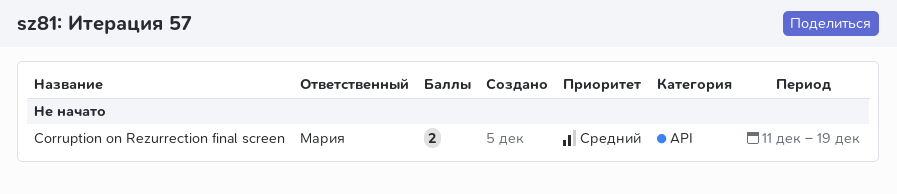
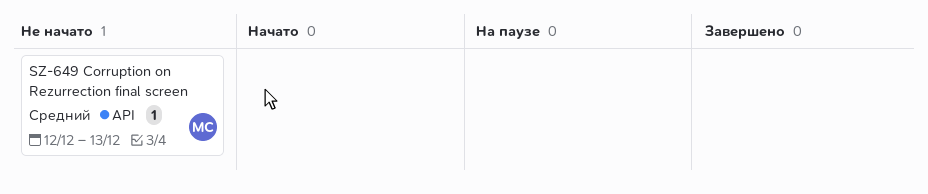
Corruption on Rezurrection final screen, estimate: 2 -> 1
Corruption on Rezurrection final screen, start: Dec 11 -> Dec 12
Corruption on Rezurrection final screen, due: Dec 19 -> Dec 13

